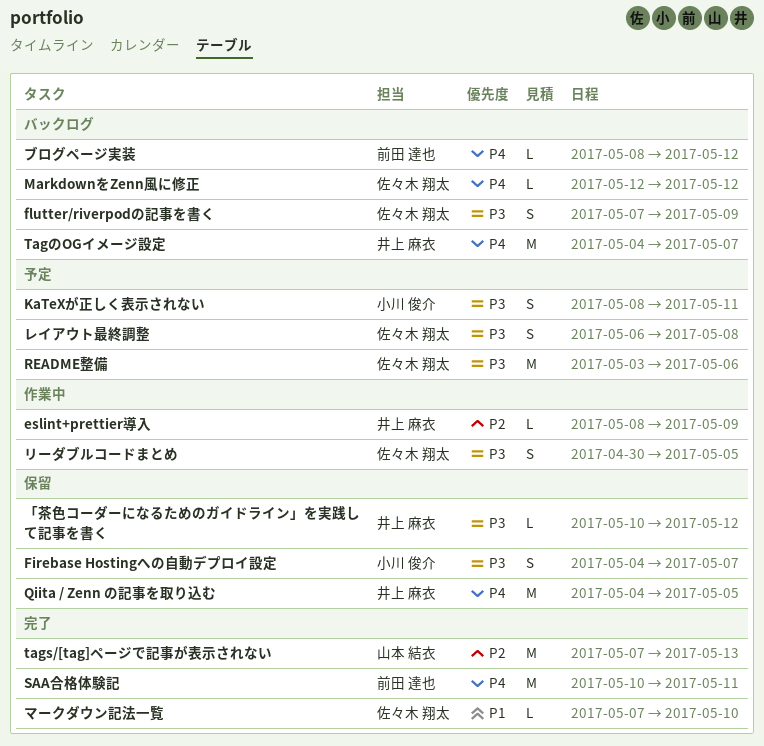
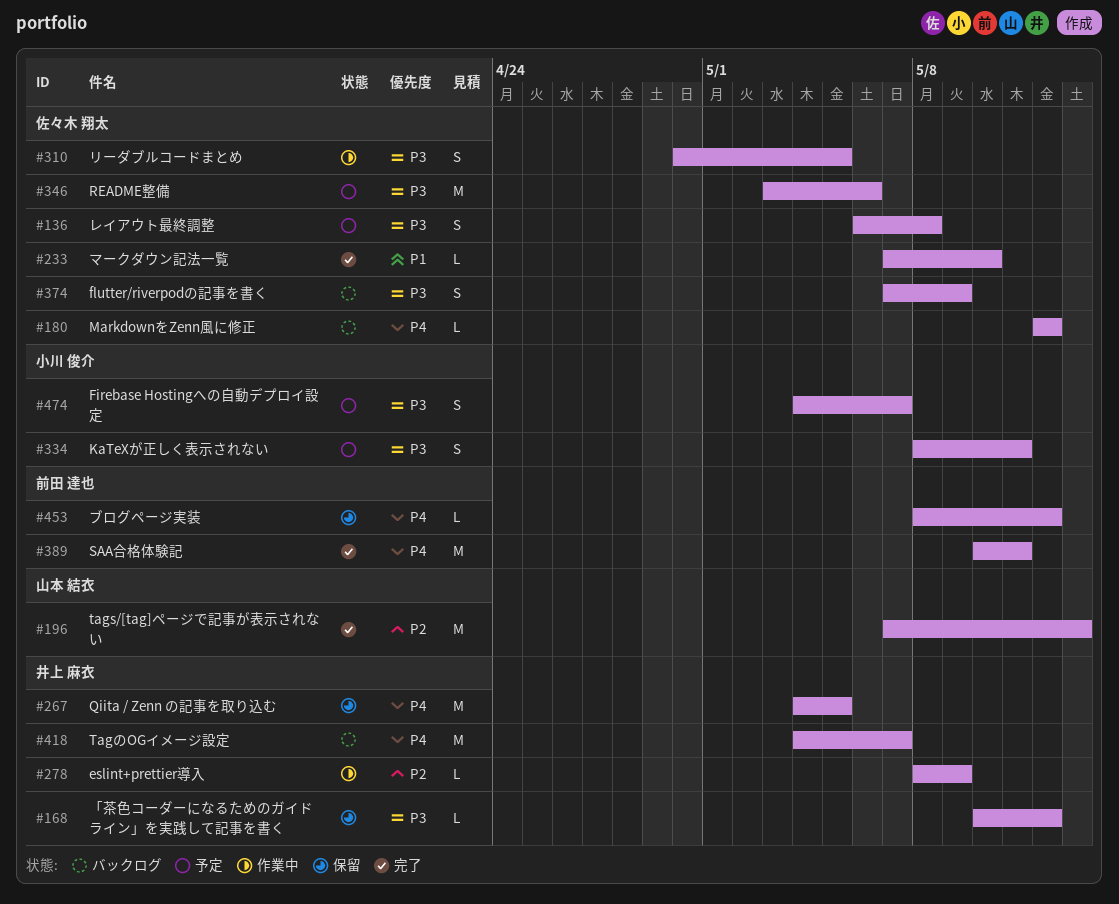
Firebase Hostingへの自動デプロイ設定, status: 保留 -> 予定
ブログページ実装, status: バックログ -> 保留

